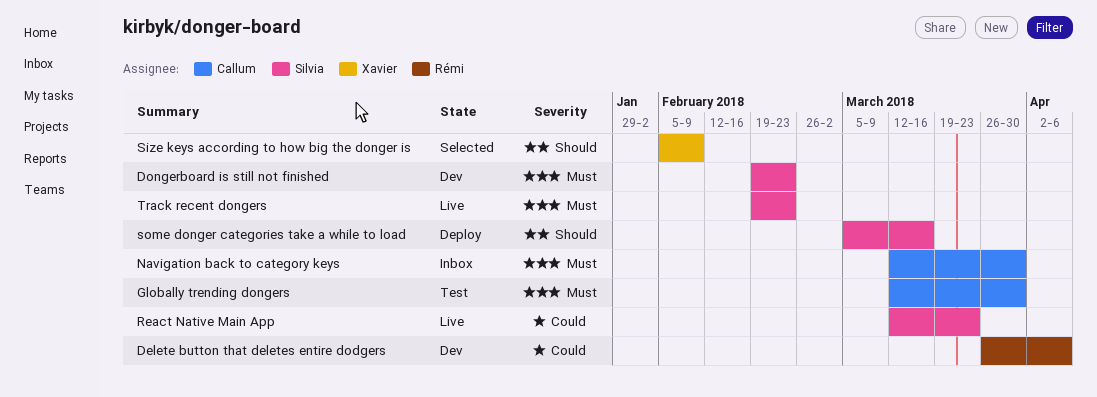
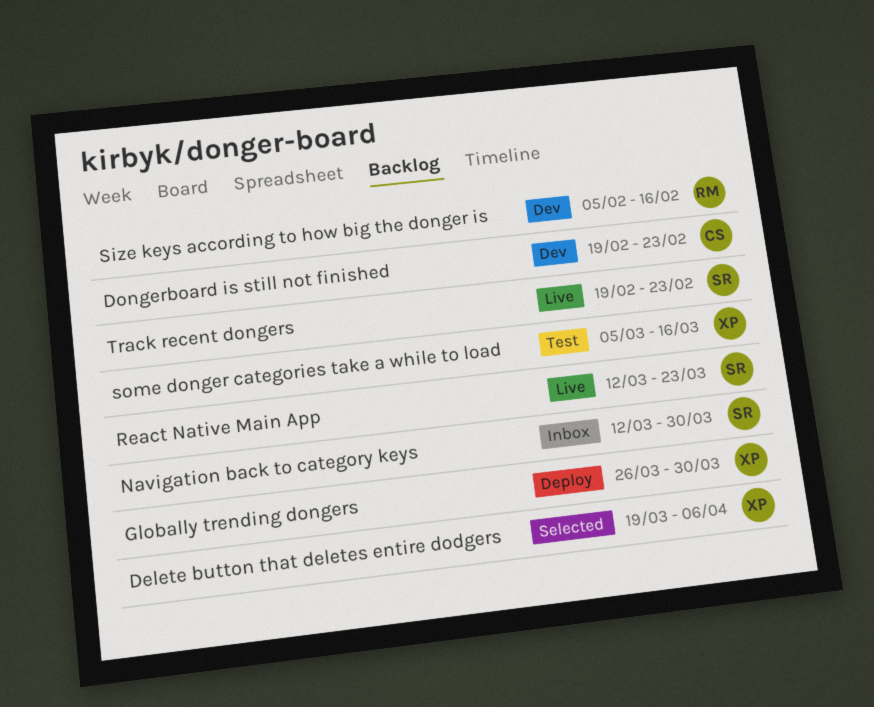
Delete button that deletes entire dodgers, status: Dev -> Selected
Delete button that deletes entire dodgers, owner: Rémi -> Xavier
Delete button that deletes entire dodgers, start: Mar 26 -> Mar 19
Dongerboard is still not finished, owner: Silvia -> Callum
Globally trending dongers, status: Test -> Deploy
Globally trending dongers, owner: Callum -> Xavier
Globally trending dongers, start: Mar 12 -> Mar 26
Navigation back to category keys, owner: Callum -> Silvia
Size keys according to how big the donger is, status: Selected -> Dev
Size keys according to how big the donger is, owner: Xavier -> Rémi
Size keys according to how big the donger is, due: Feb 9 -> Feb 16
some donger categories take a while to load, status: Deploy -> Test
some donger categories take a while to load, owner: Silvia -> Xavier

